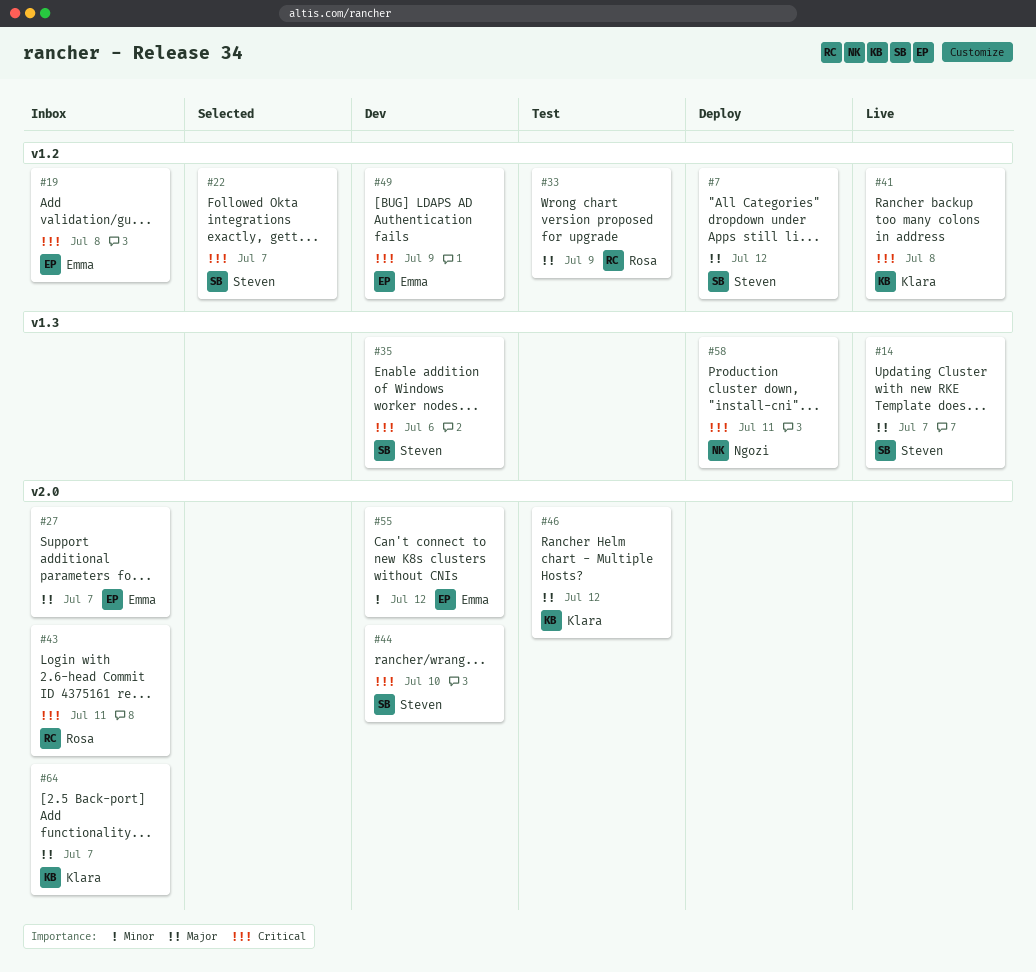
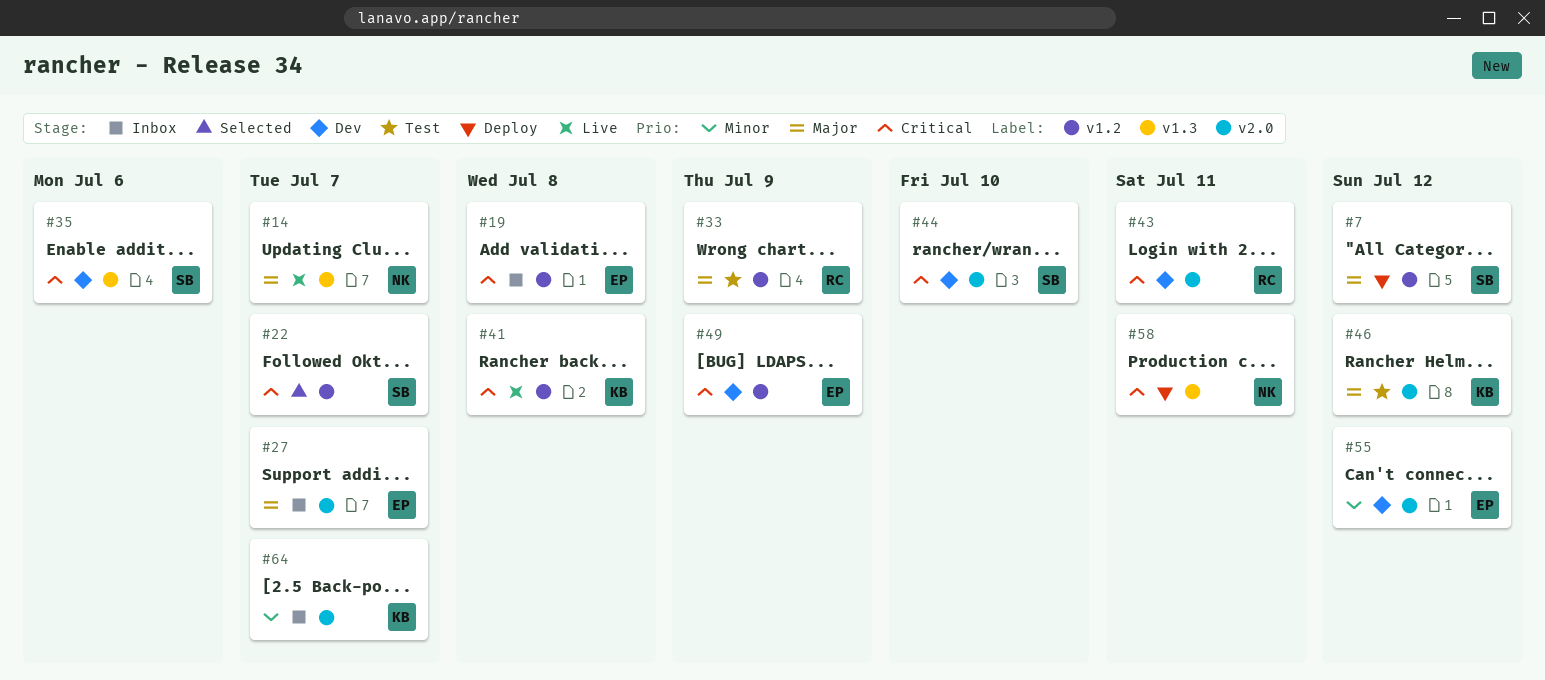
#14, owner: Steven -> Ngozi
#43, status: Inbox -> Dev
#64, priority: Major -> Minor

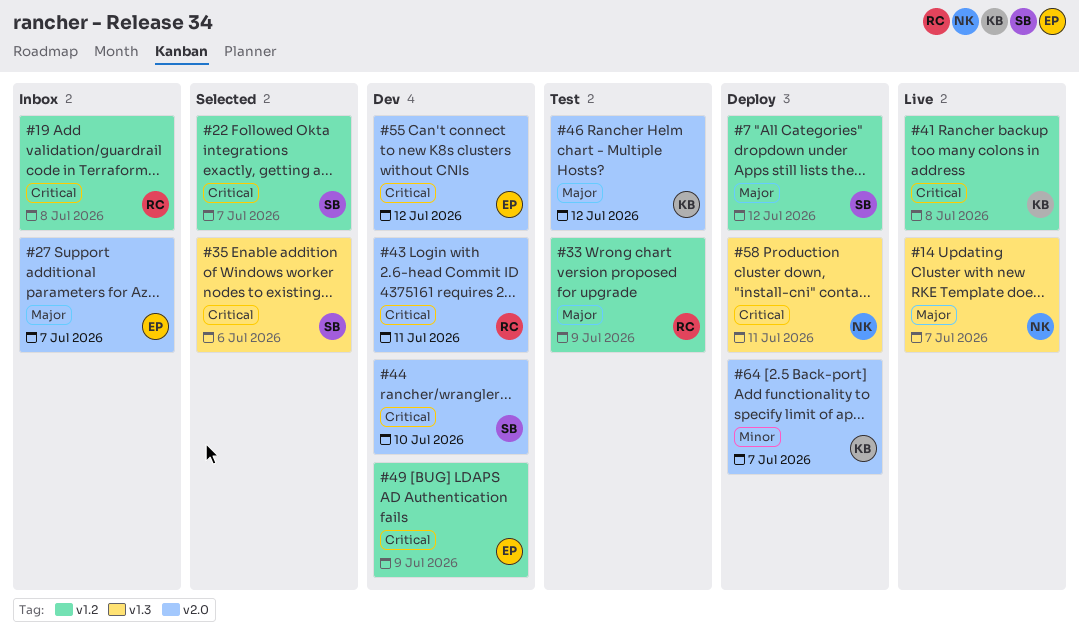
#19, owner: EP -> RC
#35, status: Dev -> Selected
#55, priority: Minor -> Critical
#64, status: Inbox -> Deploy

